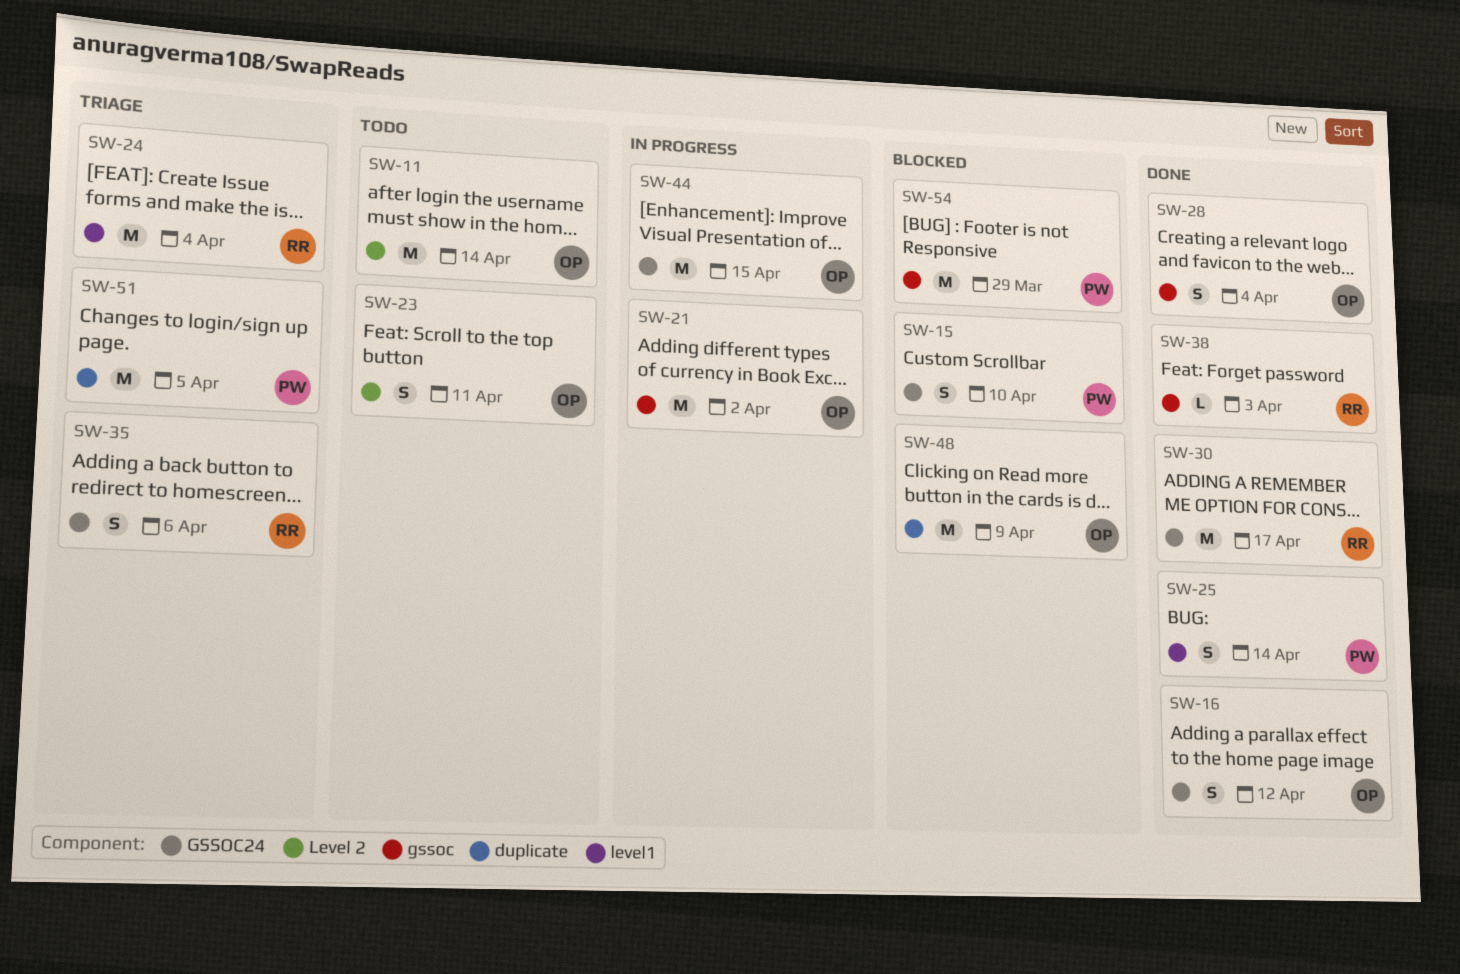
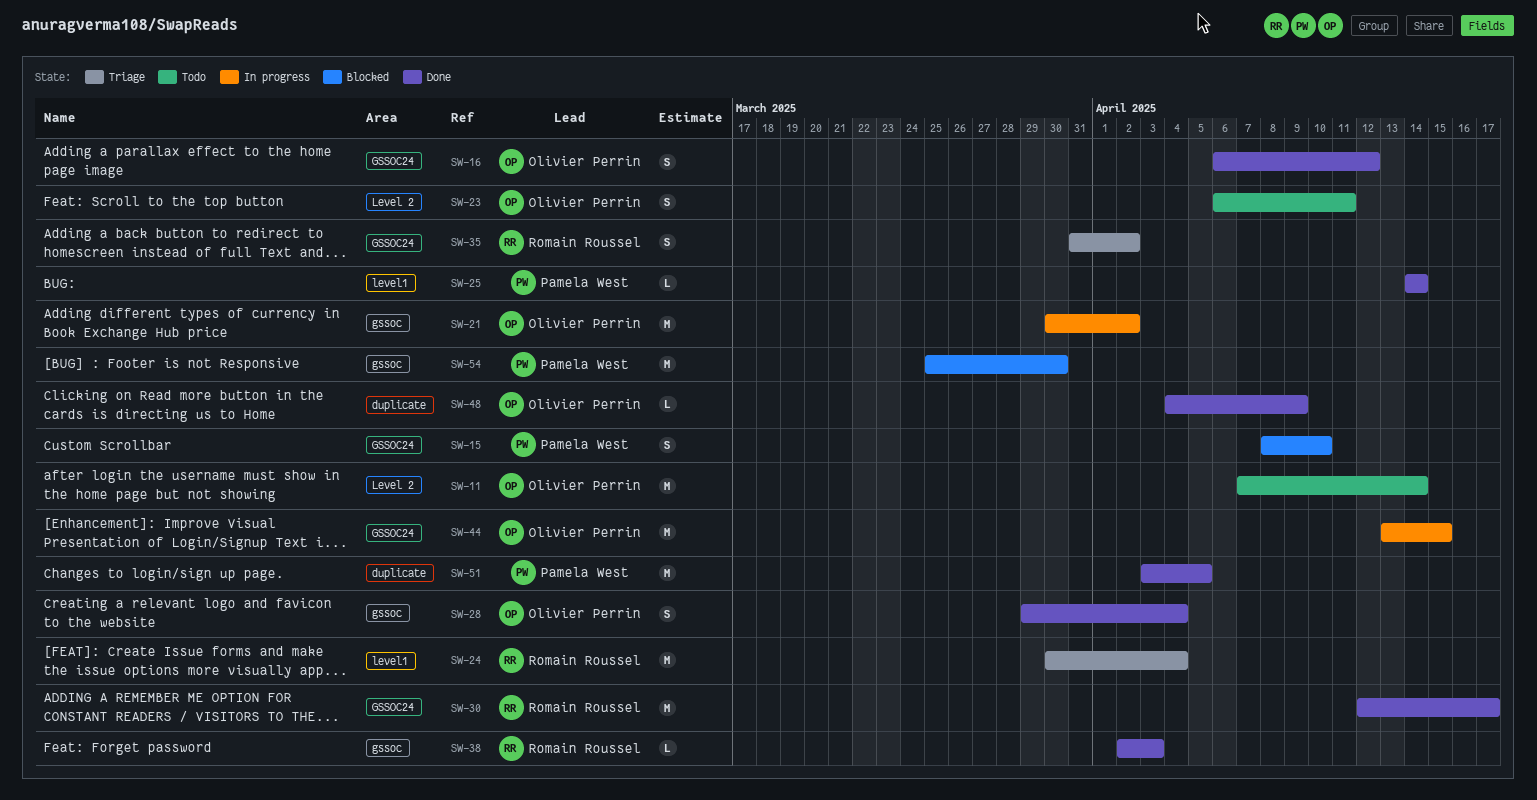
SW-25, estimate: S -> L
SW-35, due: Apr 6 -> Apr 2
SW-48, status: Blocked -> Done
SW-48, estimate: M -> L
SW-51, status: Triage -> Done
SW-54, due: Mar 29 -> Mar 30

